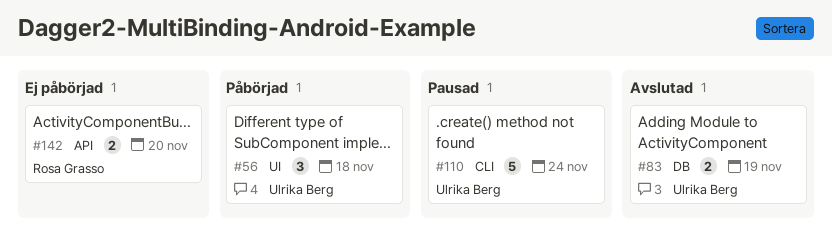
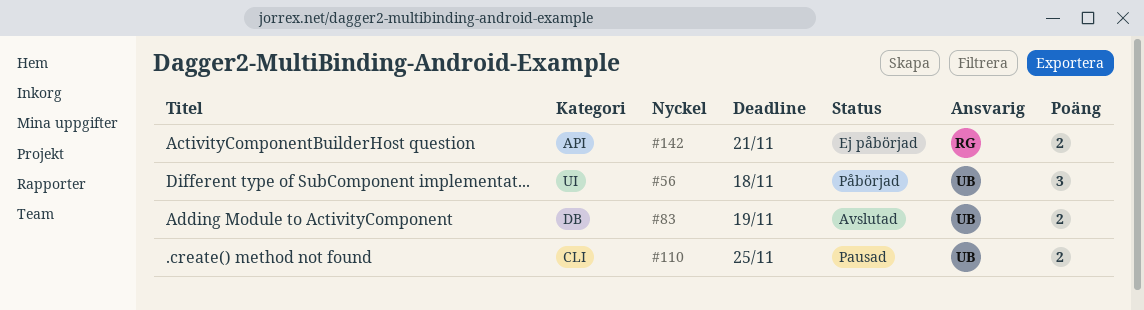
#110, estimate: 5 -> 2
#110, due: Nov 24 -> Nov 25
#142, due: Nov 20 -> Nov 21

